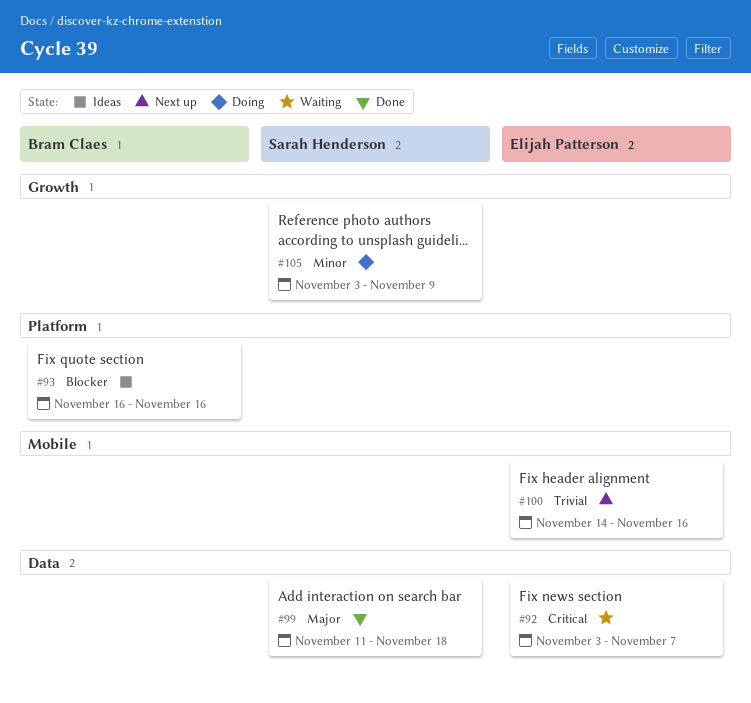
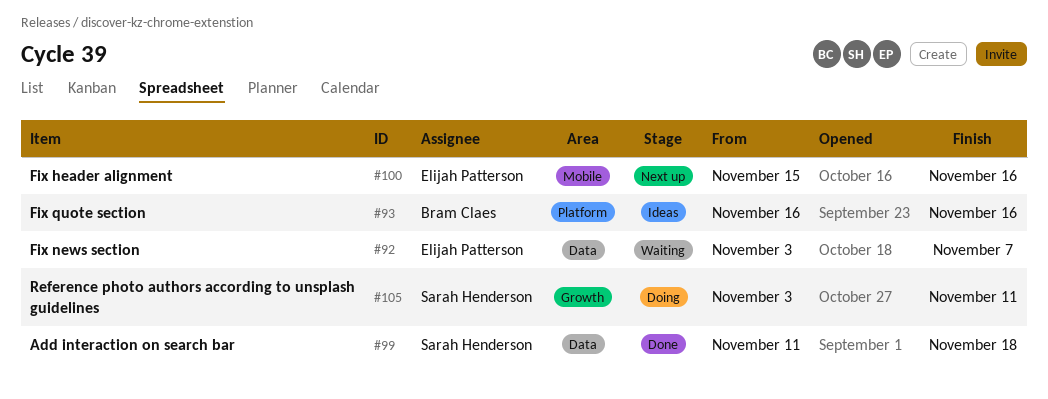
#100, start: Nov 14 -> Nov 15
#105, due: Nov 9 -> Nov 11

